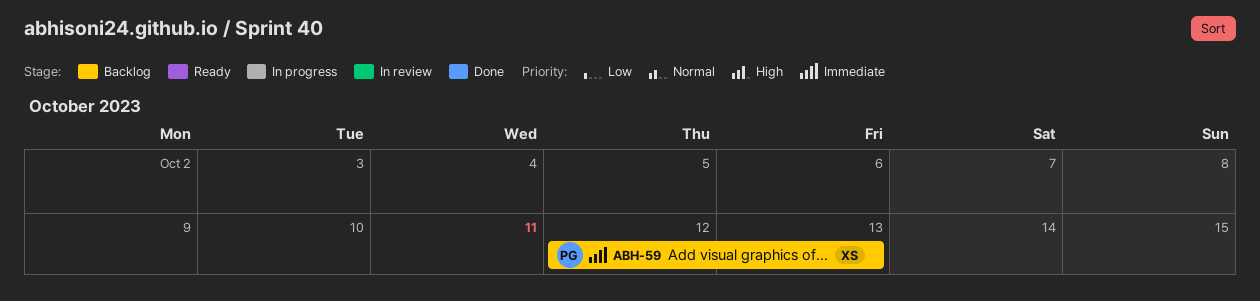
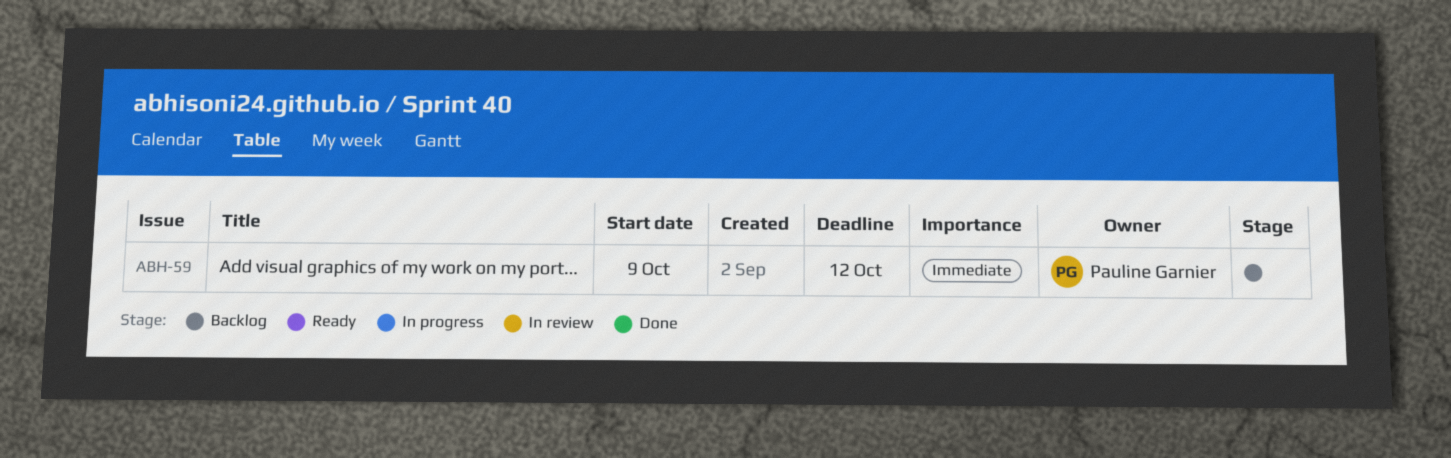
ABH-59, start: Oct 12 -> Oct 9
ABH-59, due: Oct 13 -> Oct 12

